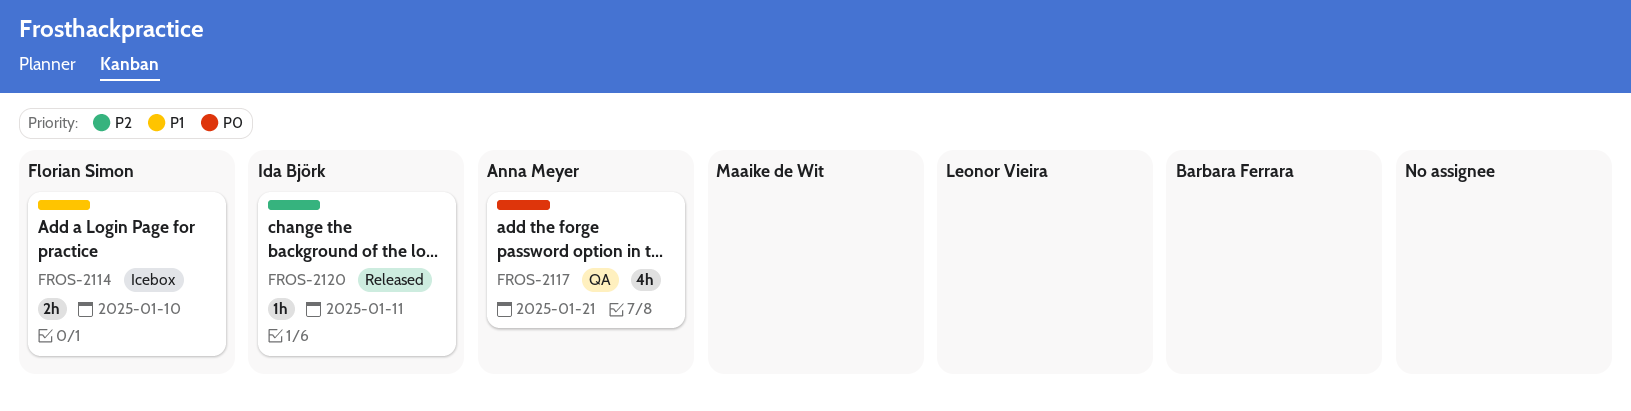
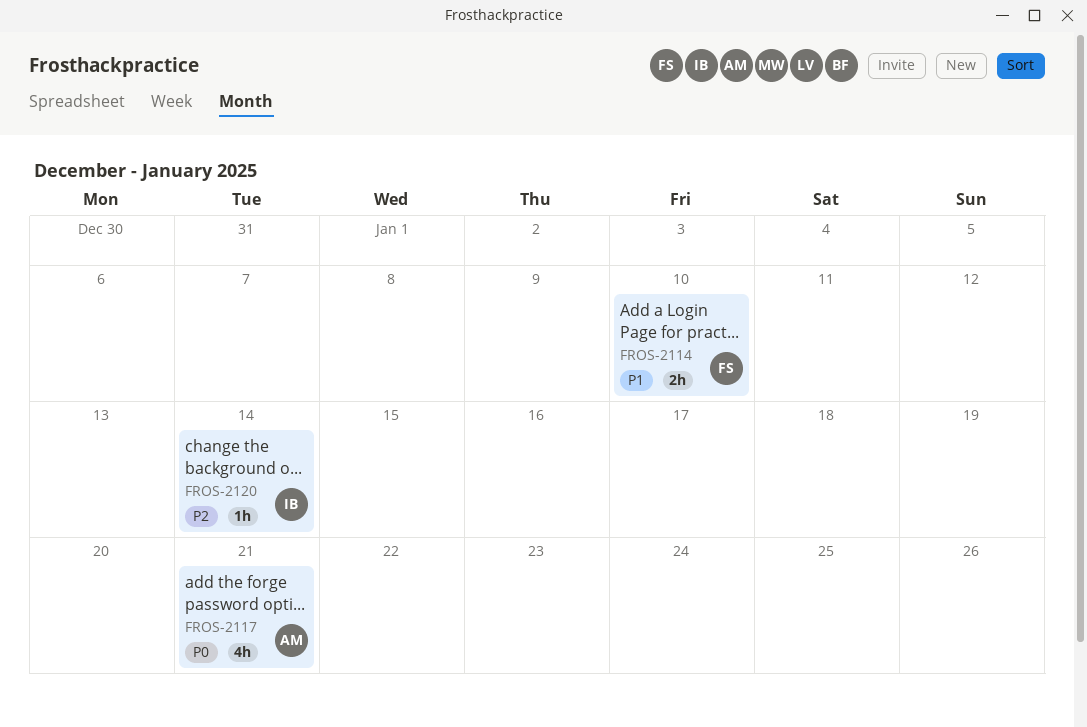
FROS-2120, due: Jan 11 -> Jan 14

